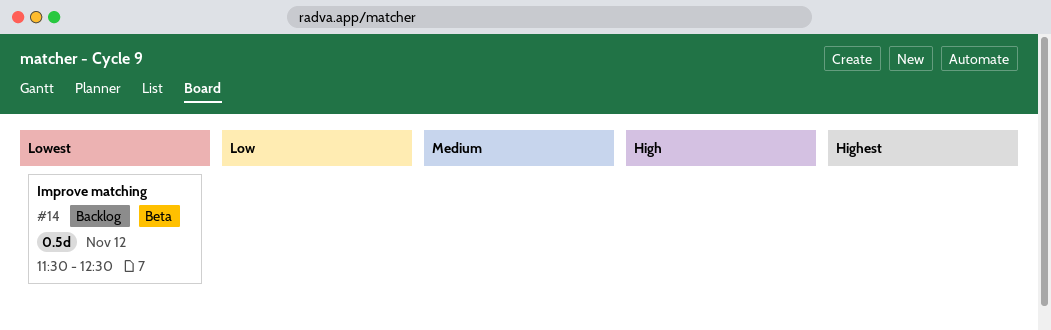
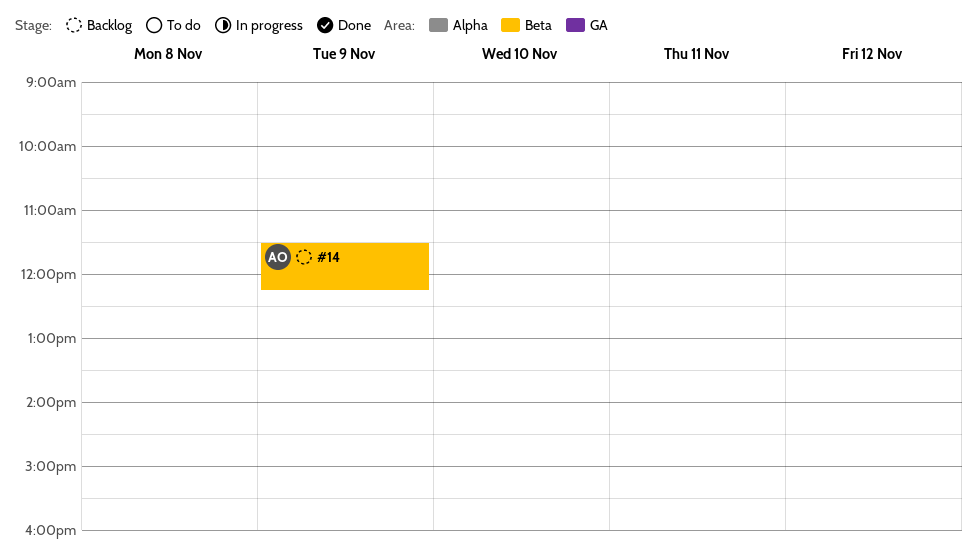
#14, day: Nov 12 -> Nov 9
#14, ends: 12:30 -> 12:15

